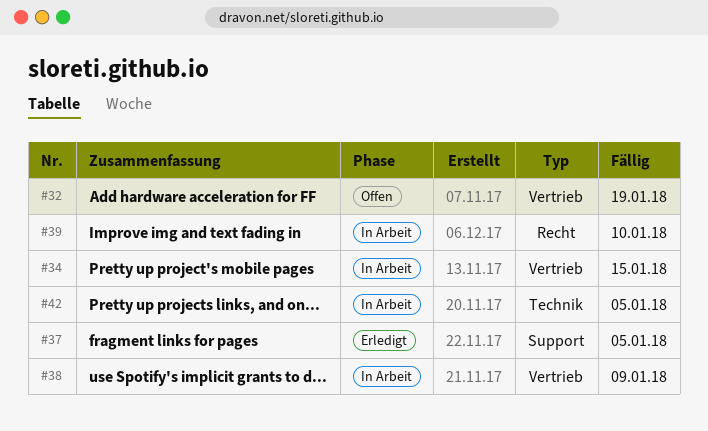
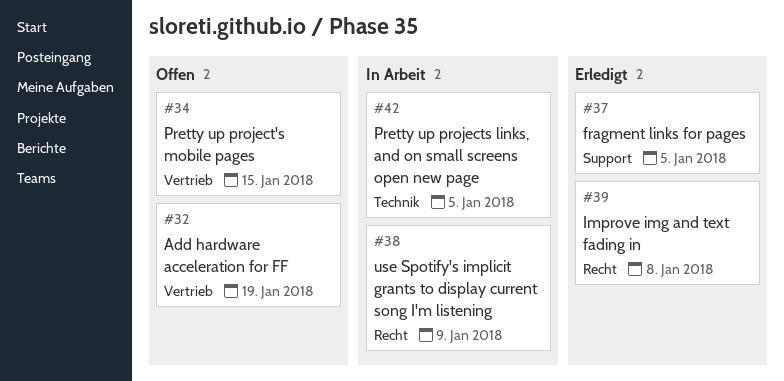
#34, status: In Arbeit -> Offen
#38, label: Vertrieb -> Recht
#39, status: In Arbeit -> Erledigt
#39, due: Jan 10 -> Jan 8

